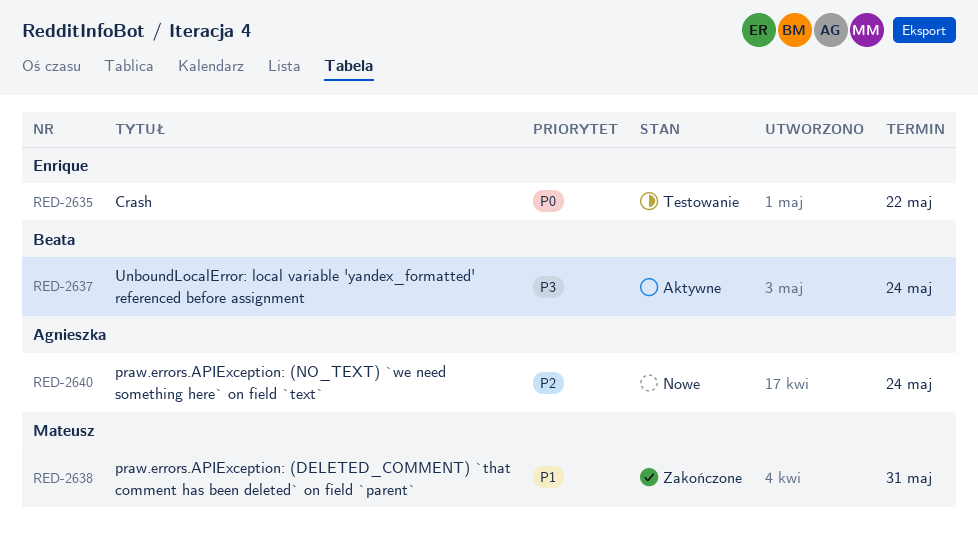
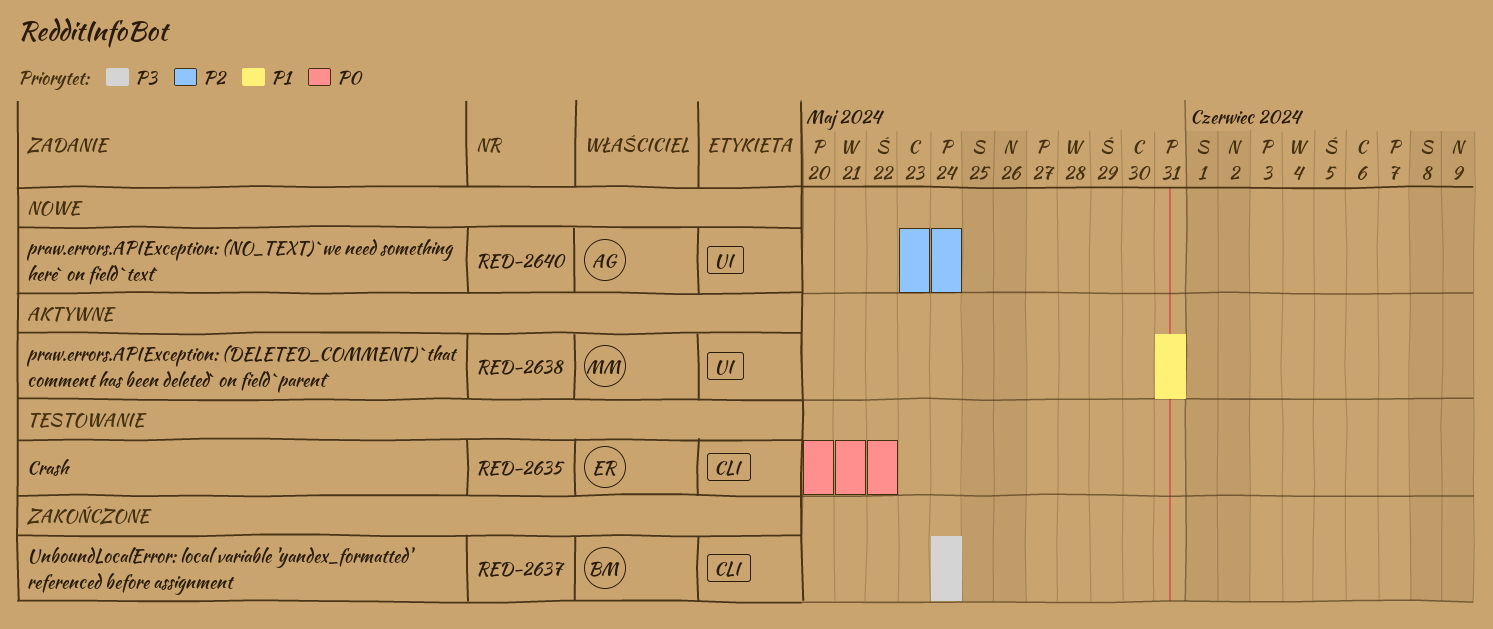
RED-2637, status: Aktywne -> Zakończone
RED-2638, status: Zakończone -> Aktywne

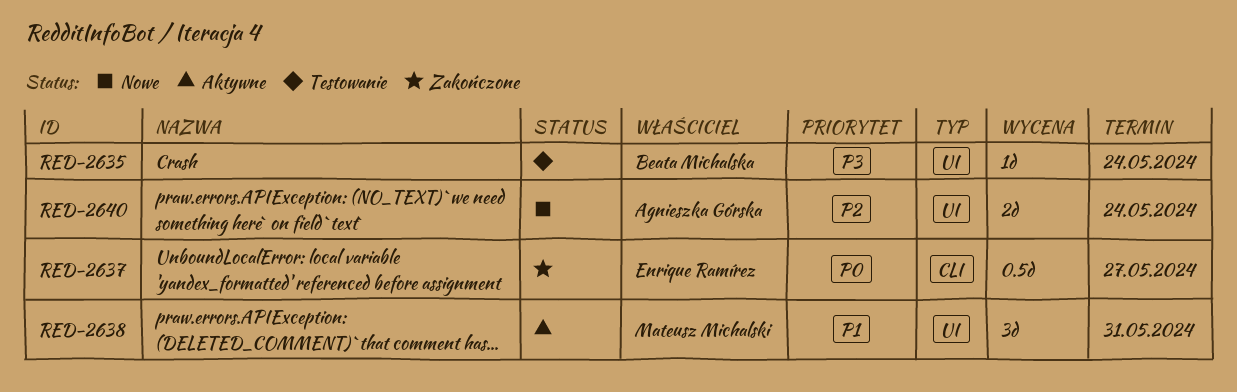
RED-2635, owner: Enrique Ramírez -> Beata Michalska
RED-2635, priority: P0 -> P3
RED-2635, label: CLI -> UI
RED-2635, due: May 22 -> May 24
RED-2637, owner: Beata Michalska -> Enrique Ramírez
RED-2637, priority: P3 -> P0
RED-2637, due: May 24 -> May 27

